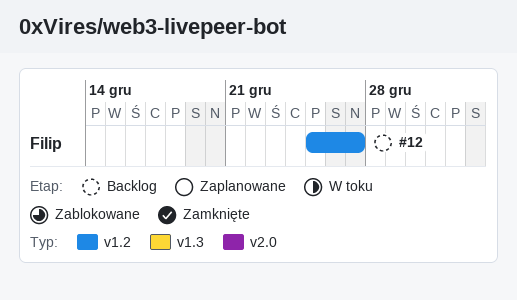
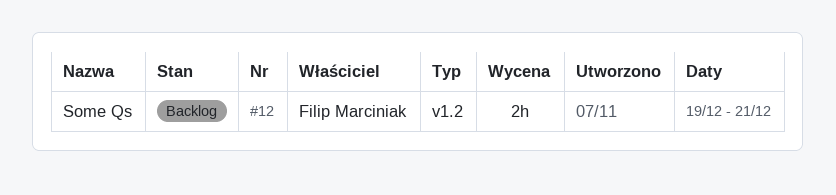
#12, start: Dec 25 -> Dec 19
#12, due: Dec 27 -> Dec 21

